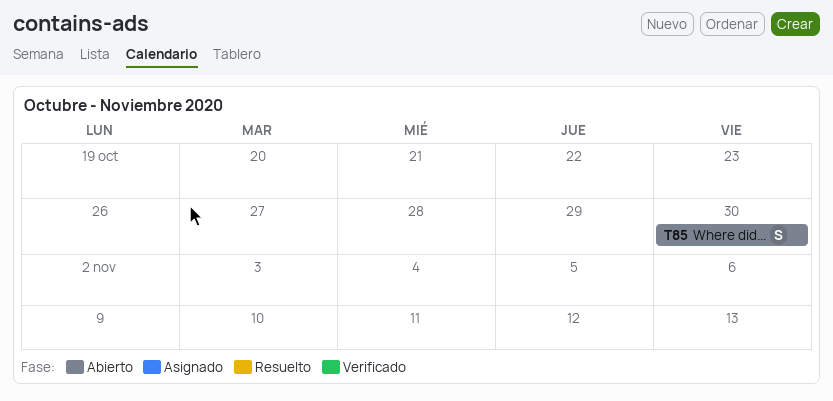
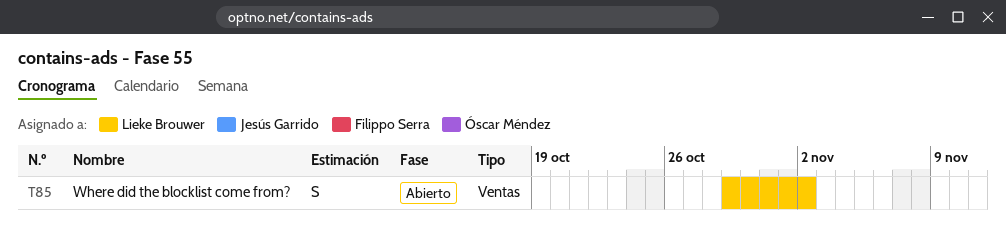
T85, start: Oct 30 -> Oct 29
T85, due: Oct 30 -> Nov 2

